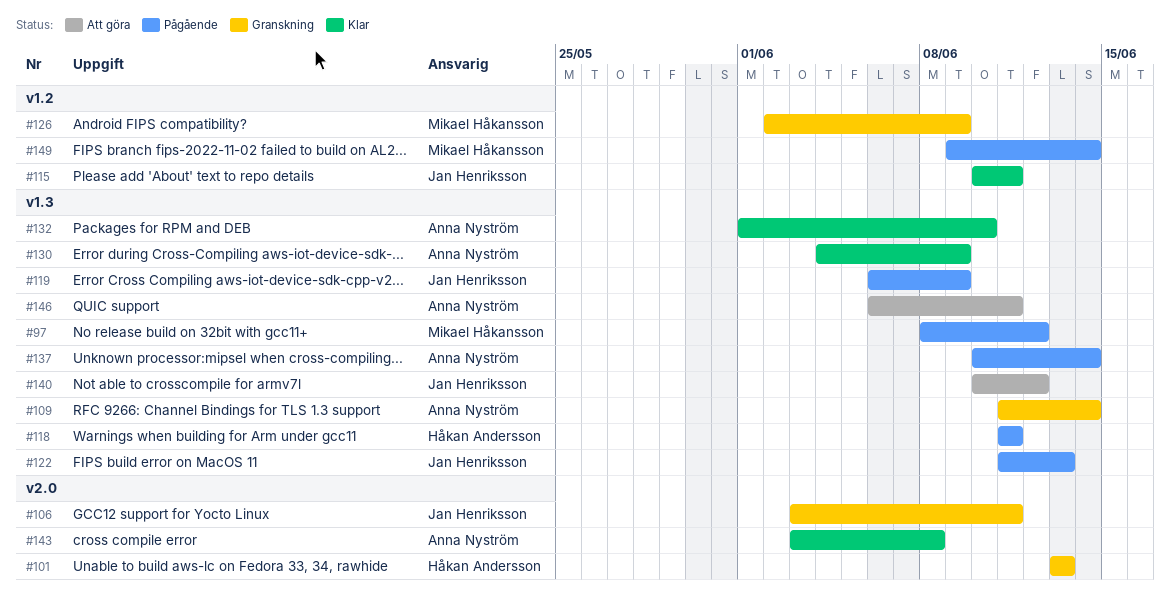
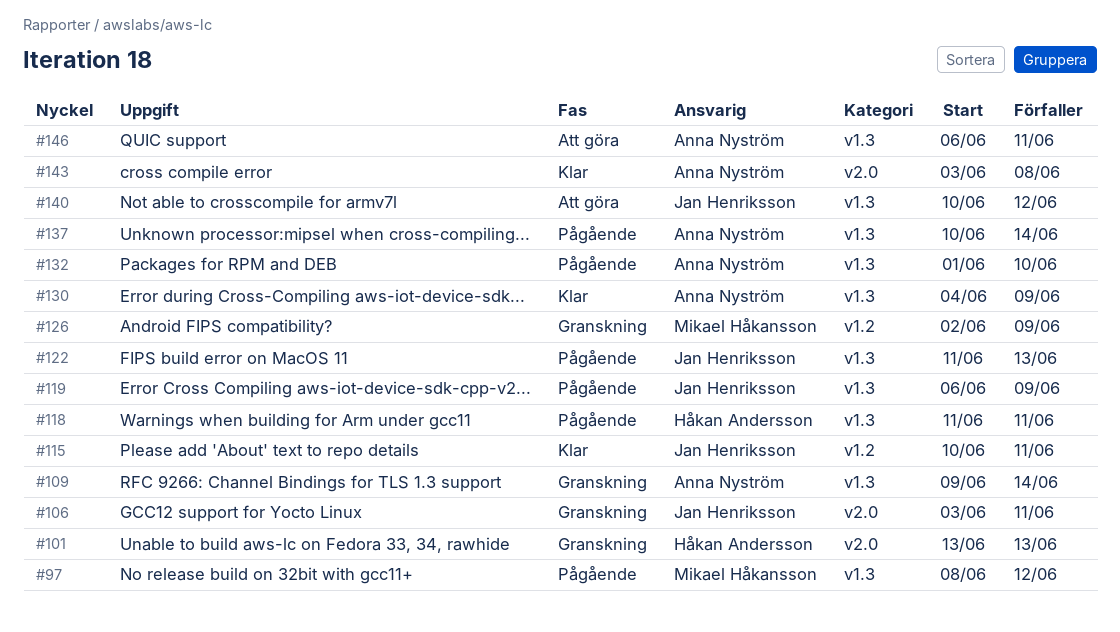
#109, start: Jun 11 -> Jun 9
#132, status: Klar -> Pågående
#149: present -> none

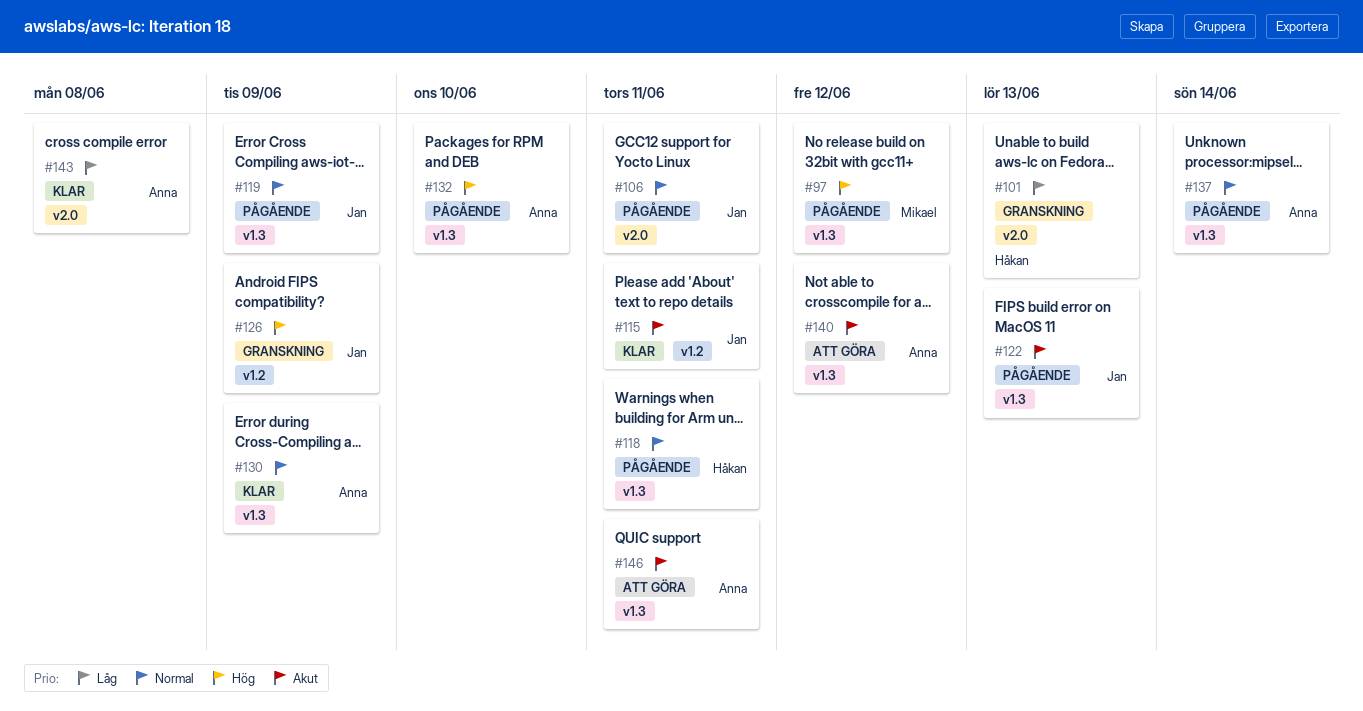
#106, status: Granskning -> Pågående
#109: present -> none
#126, owner: Mikael Håkansson -> Jan Henriksson
#140, owner: Jan Henriksson -> Anna Nyström

